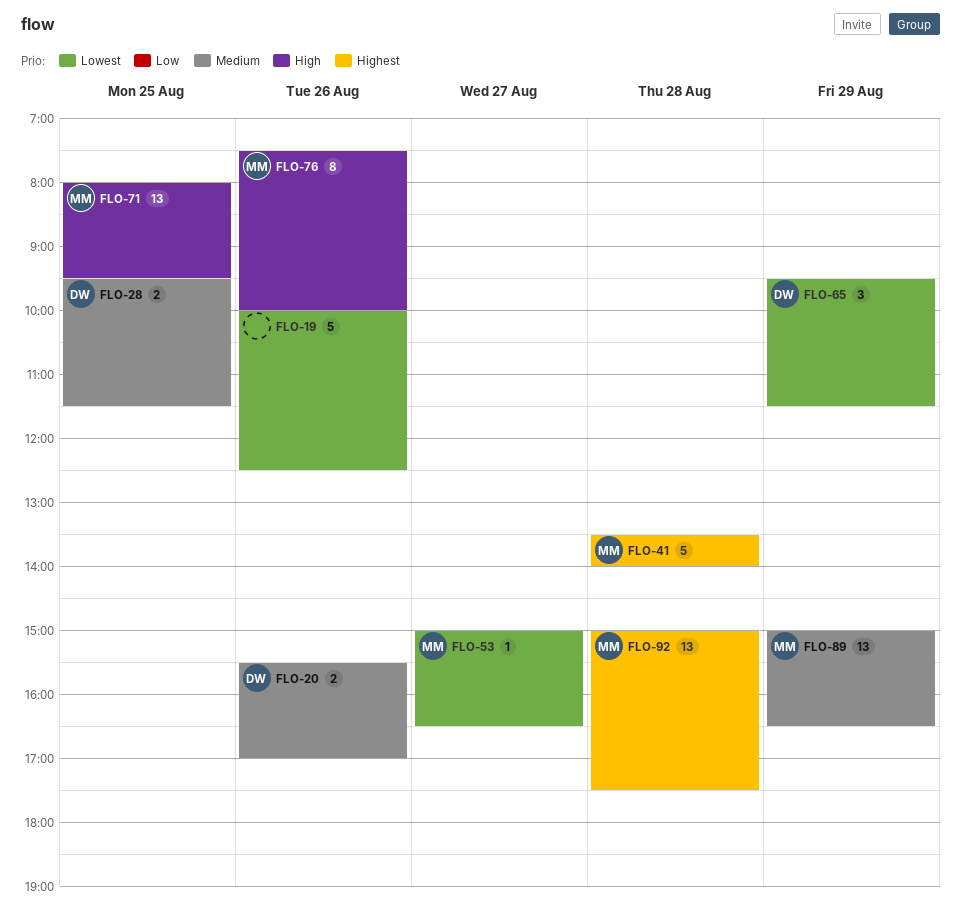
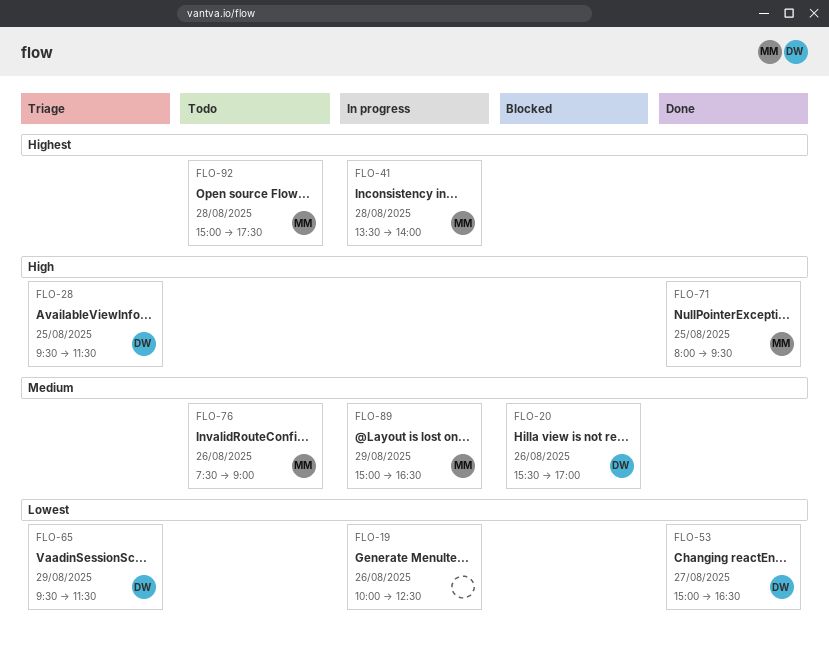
FLO-28, priority: Medium -> High
FLO-53, owner: MM -> DW
FLO-76, priority: High -> Medium
FLO-76, ends: 10:00 -> 09:00

